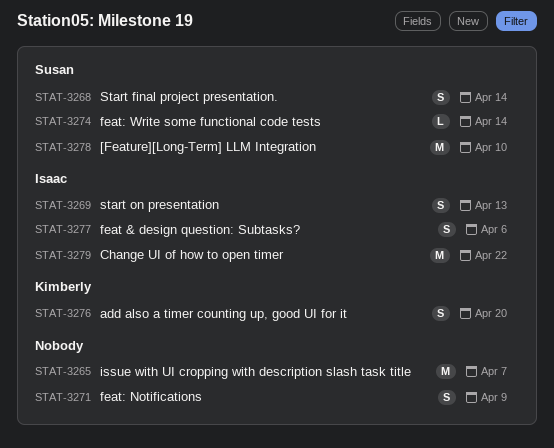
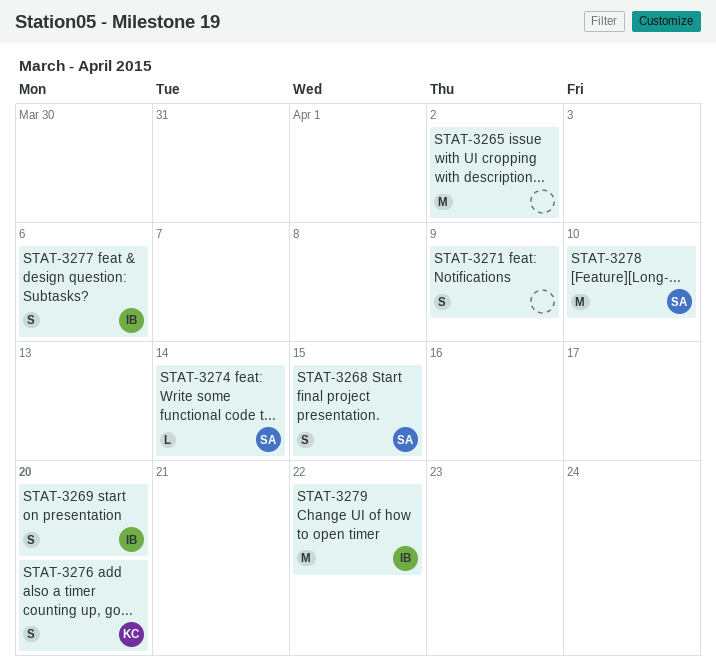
STAT-3265, due: Apr 7 -> Apr 2
STAT-3268, due: Apr 14 -> Apr 15
STAT-3269, due: Apr 13 -> Apr 20

